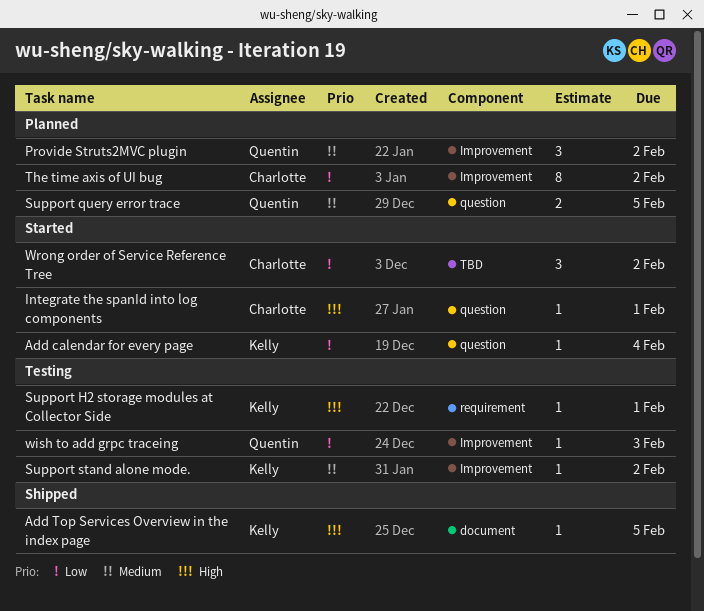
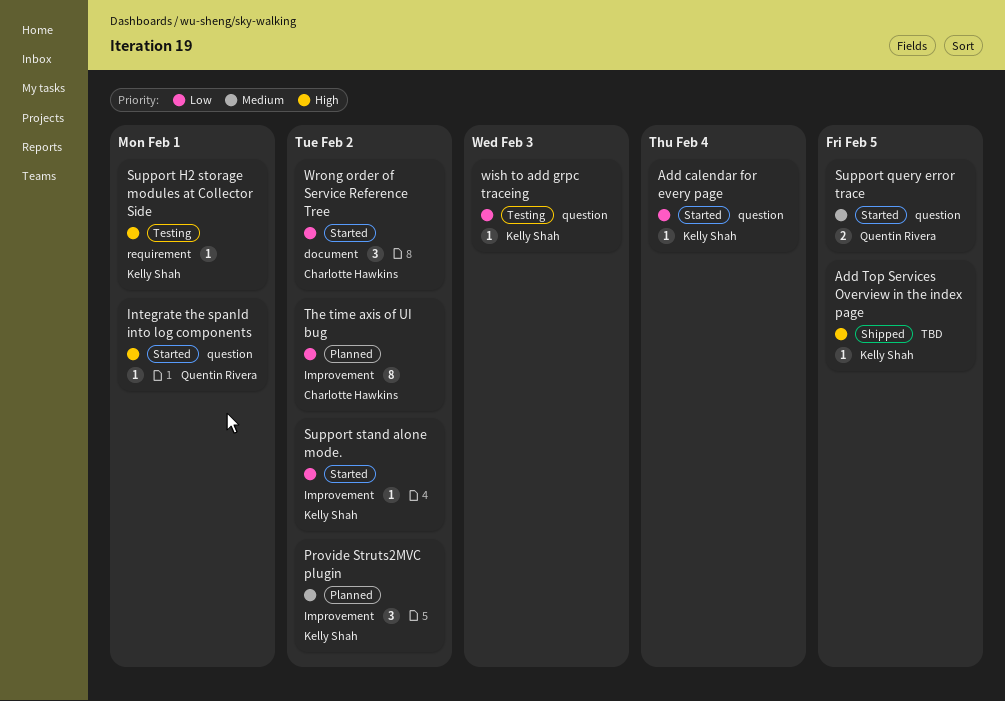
Add Top Services Overview in the index page, label: document -> TBD
Integrate the spanId into log components, owner: Charlotte Hawkins -> Quentin Rivera
Provide Struts2MVC plugin, owner: Quentin Rivera -> Kelly Shah
Support query error trace, status: Planned -> Started
Support stand alone mode., status: Testing -> Started
Support stand alone mode., priority: Medium -> Low
wish to add grpc traceing, owner: Quentin Rivera -> Kelly Shah
wish to add grpc traceing, label: Improvement -> question
Wrong order of Service Reference Tree, label: TBD -> document

